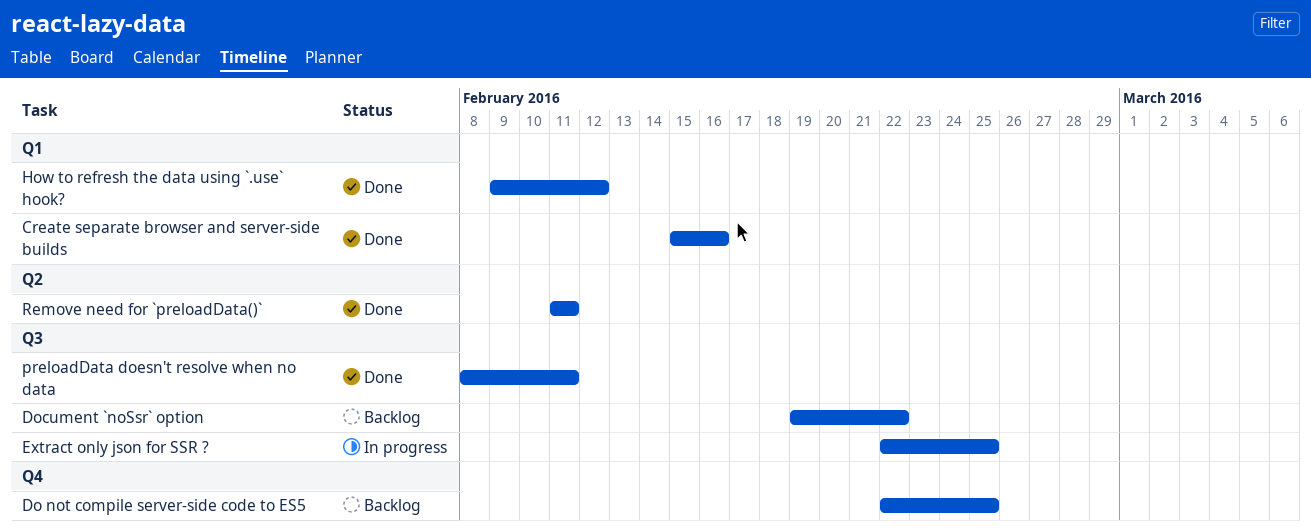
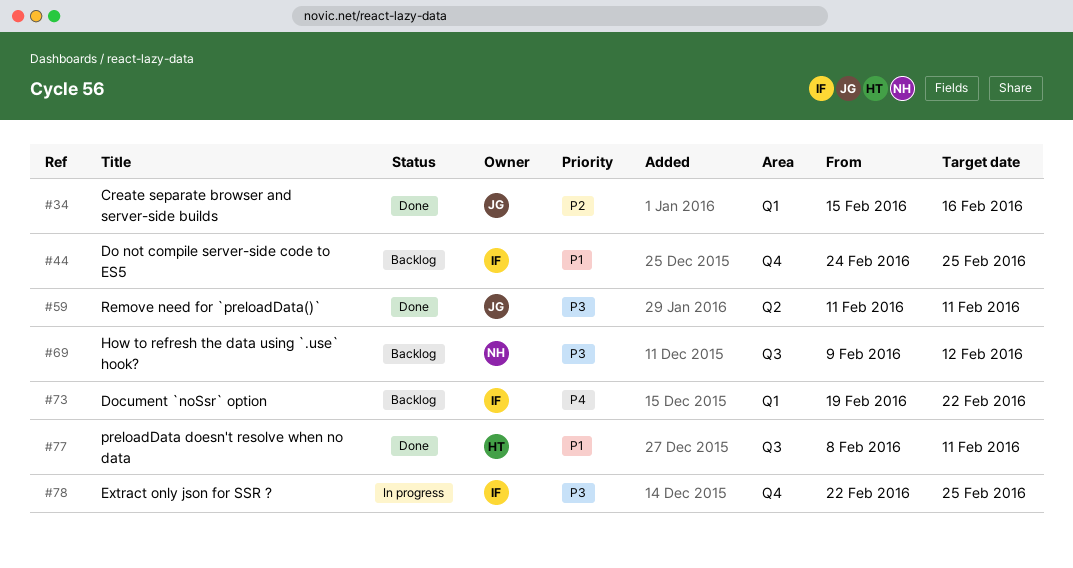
Do not compile server-side code to ES5, start: Feb 22 -> Feb 24
Document `noSsr` option, label: Q3 -> Q1
Extract only json for SSR ?, label: Q3 -> Q4
How to refresh the data using `.use` hook?, status: Done -> Backlog
How to refresh the data using `.use` hook?, label: Q1 -> Q3

